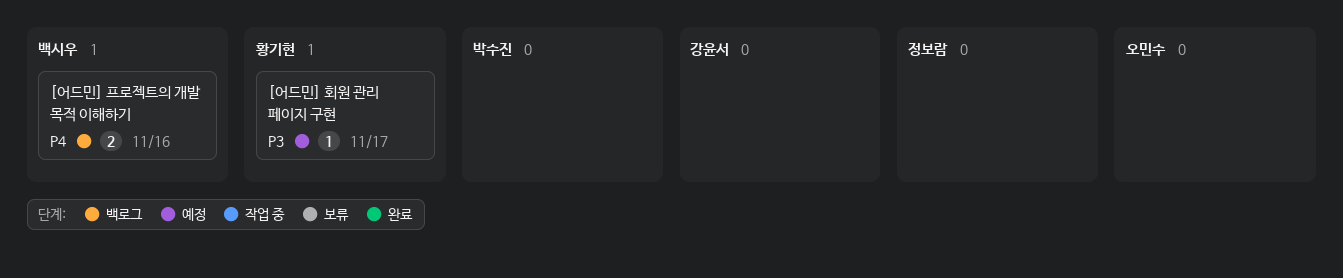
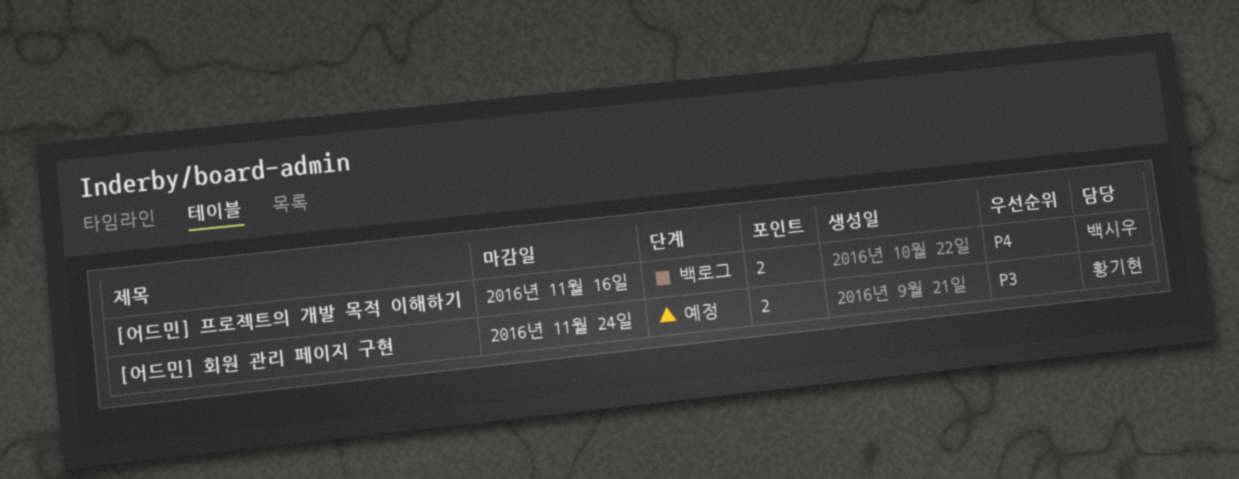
[어드민] 회원 관리 페이지 구현, estimate: 1 -> 2
[어드민] 회원 관리 페이지 구현, due: Nov 17 -> Nov 24

